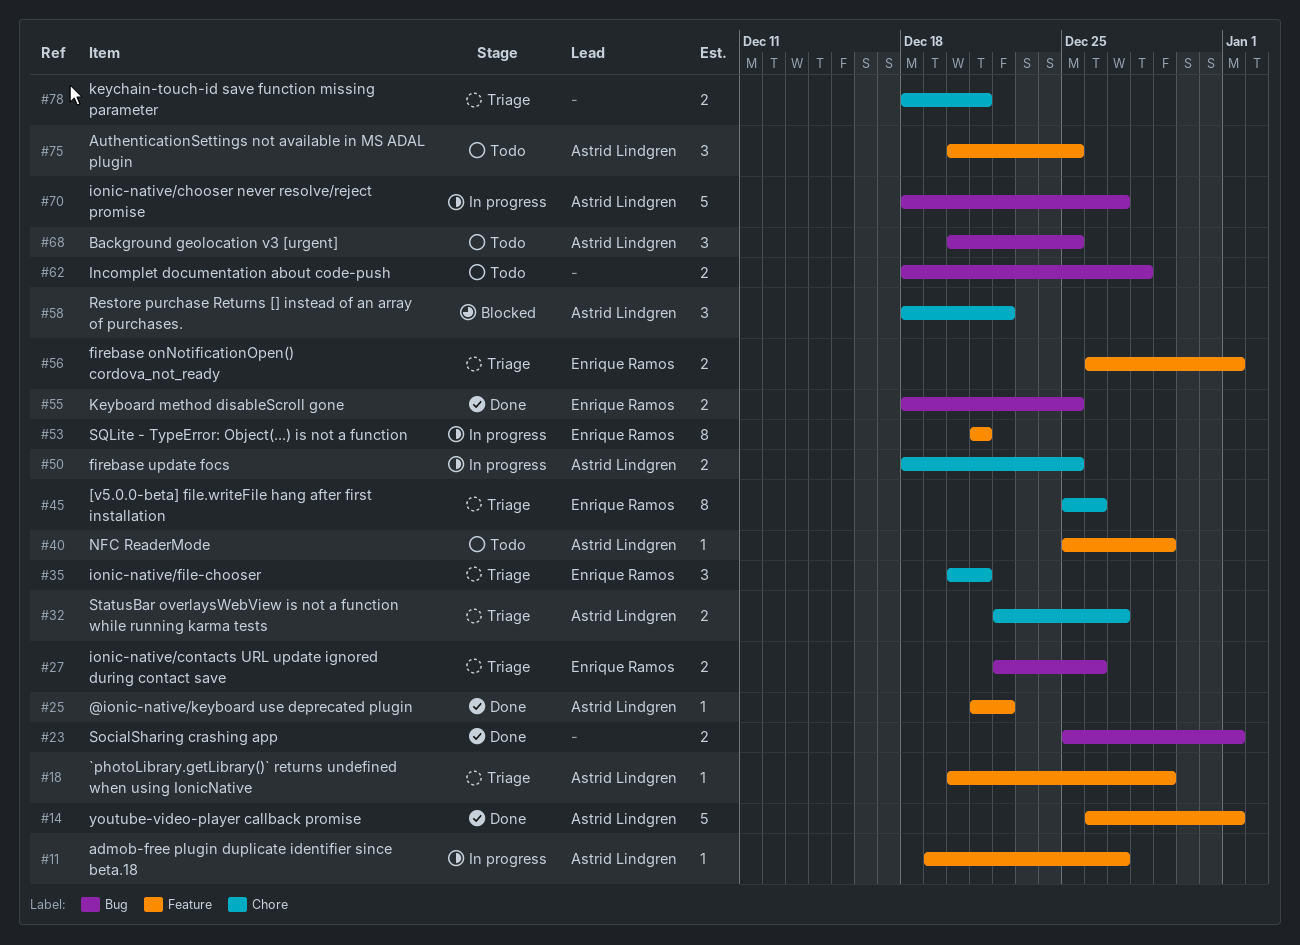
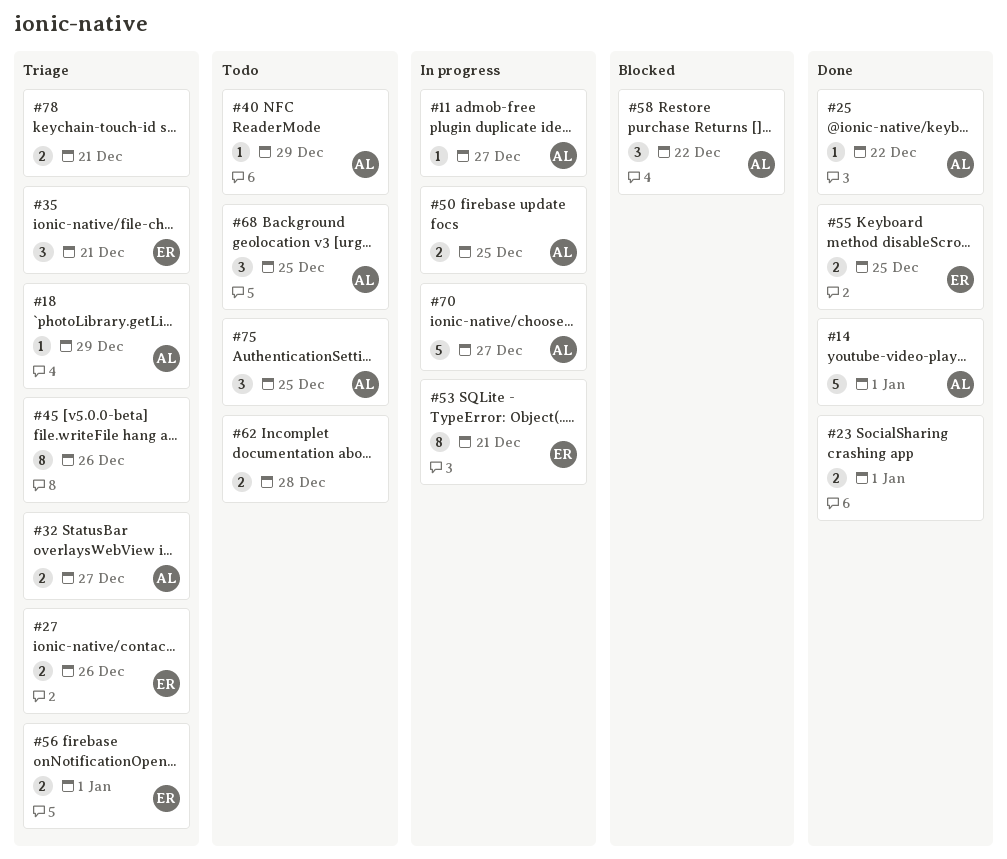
#45, owner: Enrique Ramos -> none

